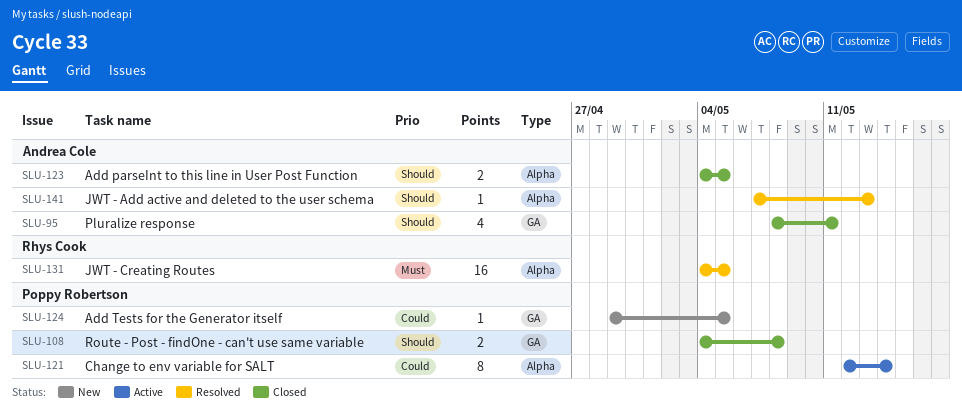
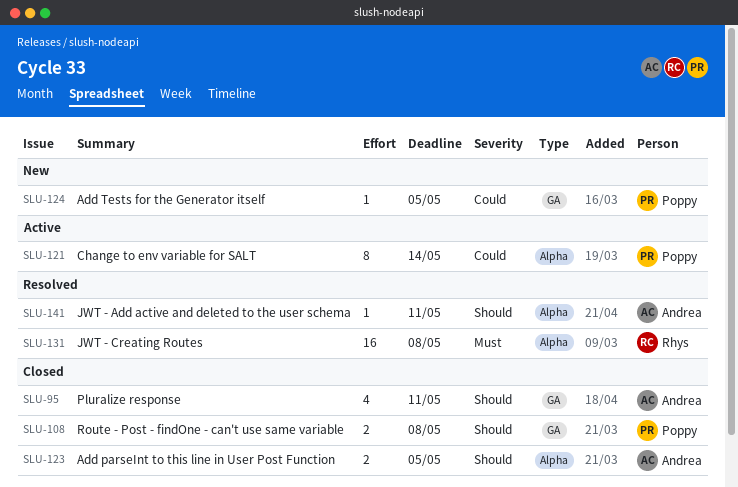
SLU-131, due: May 5 -> May 8
SLU-141, due: May 13 -> May 11

